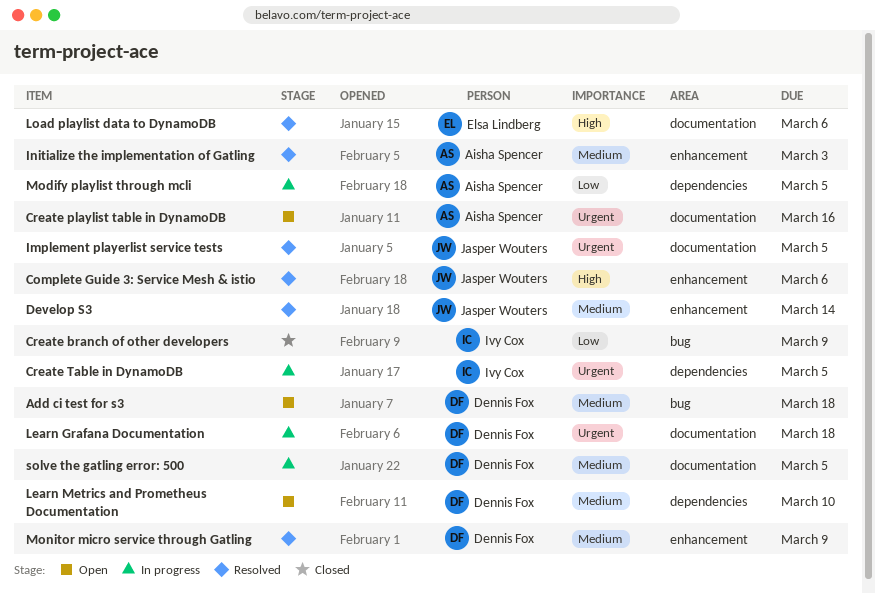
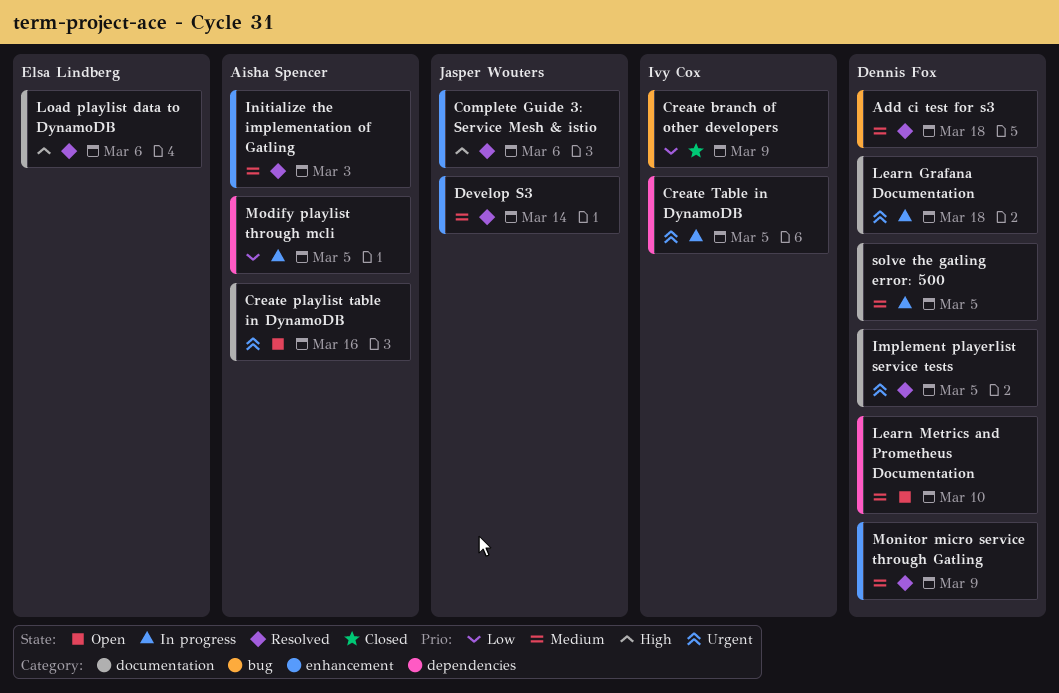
Add ci test for s3, status: Open -> Resolved
Implement playerlist service tests, owner: Jasper Wouters -> Dennis Fox

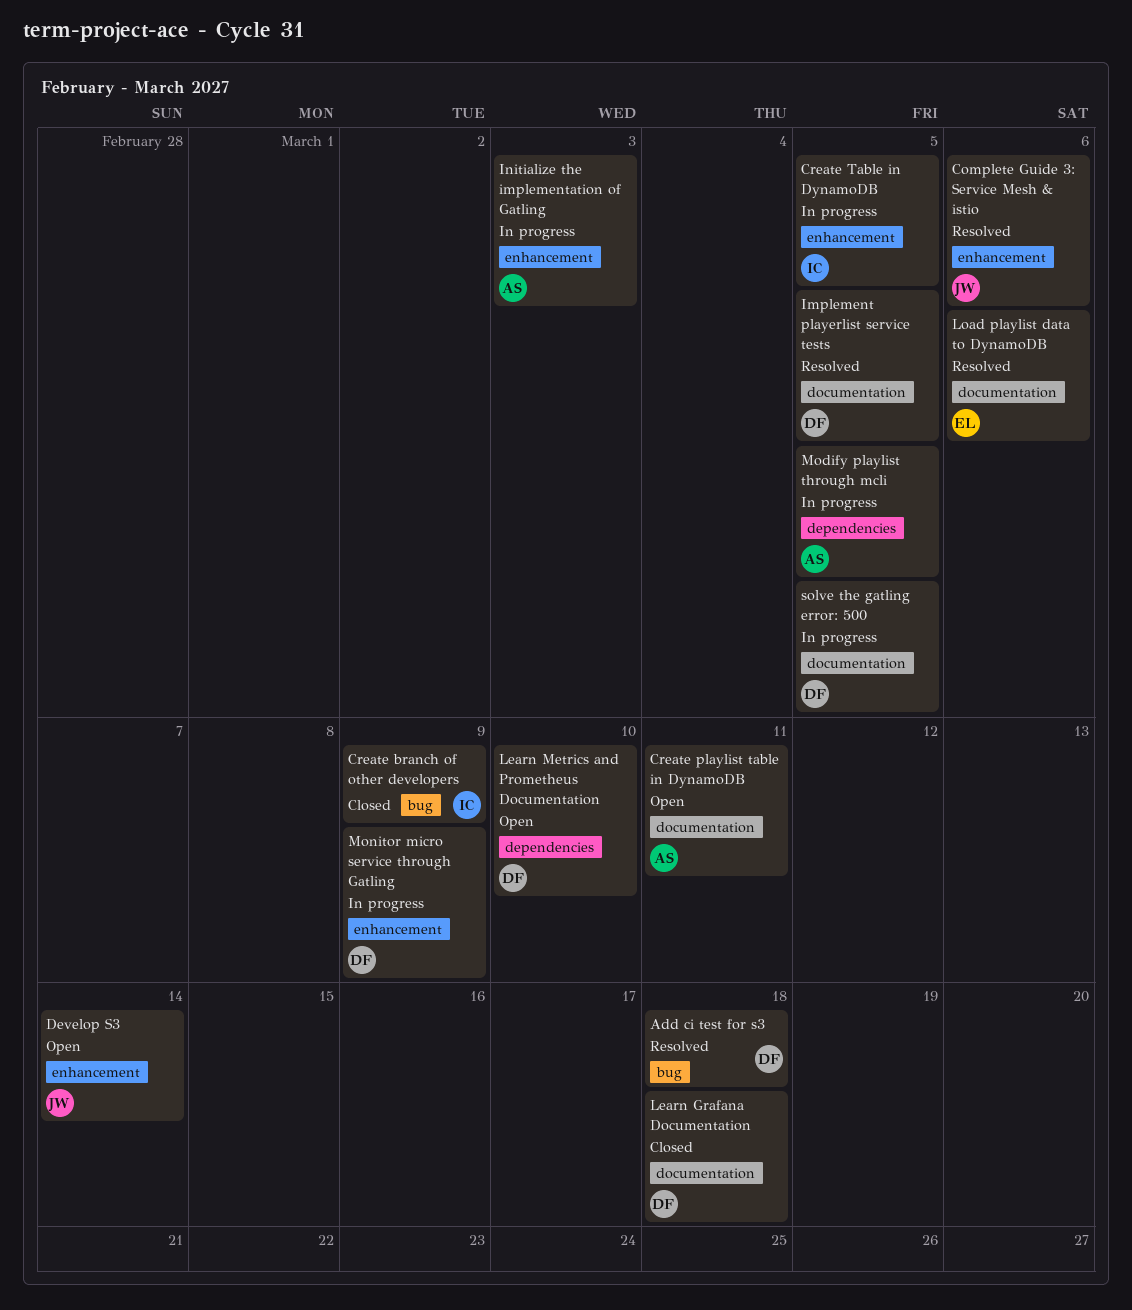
Create playlist table in DynamoDB, due: Mar 16 -> Mar 11
Create Table in DynamoDB, label: dependencies -> enhancement
Develop S3, status: Resolved -> Open
Initialize the implementation of Gatling, status: Resolved -> In progress
Learn Grafana Documentation, status: In progress -> Closed
Monitor micro service through Gatling, status: Resolved -> In progress

